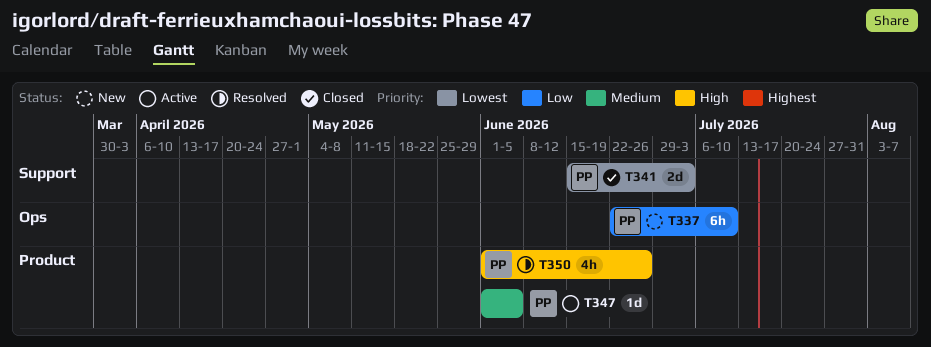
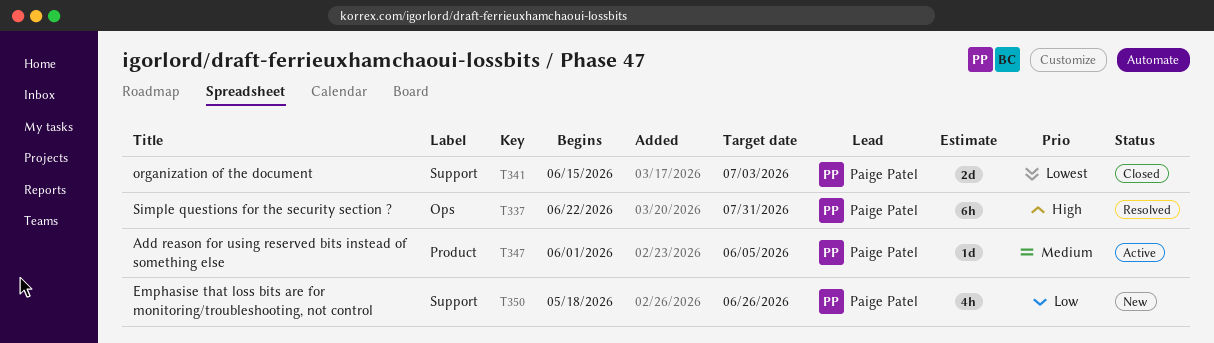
T337, status: New -> Resolved
T337, priority: Low -> High
T337, due: Jul 10 -> Jul 31
T350, status: Resolved -> New
T350, priority: High -> Low
T350, label: Product -> Support
T350, start: Jun 1 -> May 18

